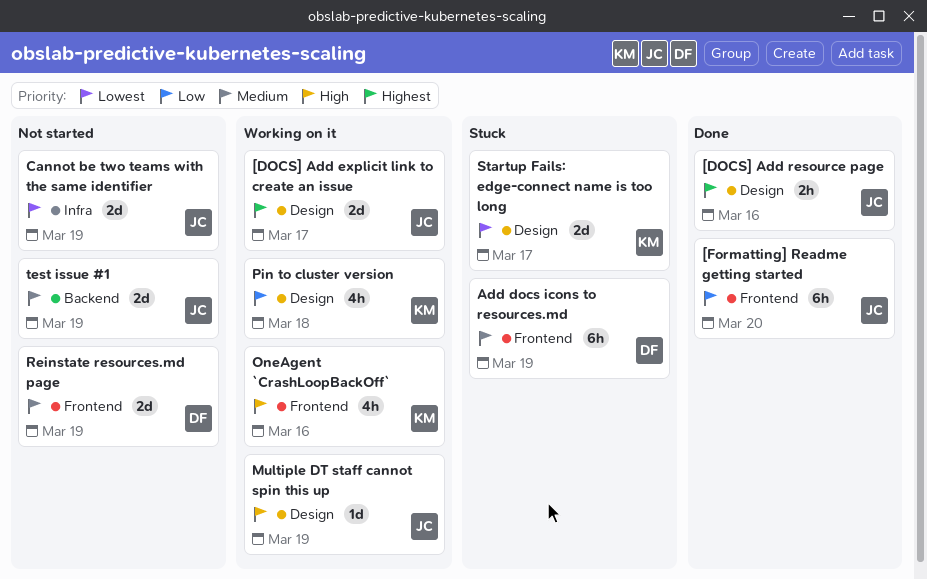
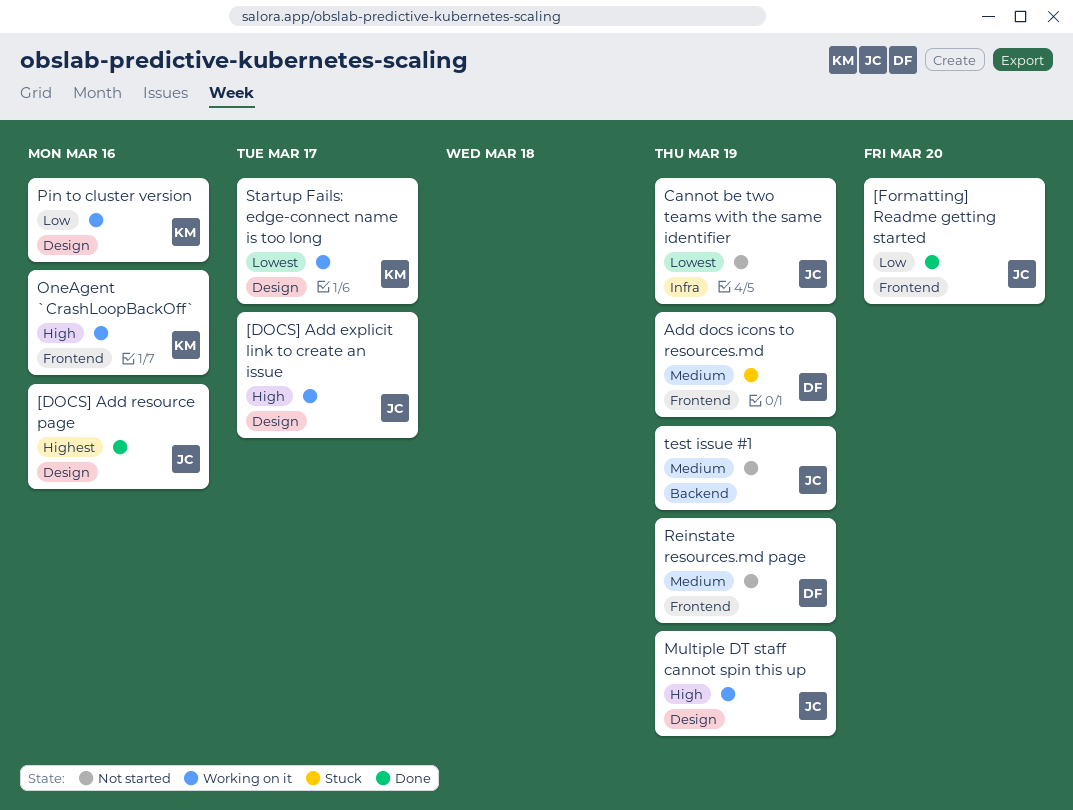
[DOCS] Add explicit link to create an issue, priority: Highest -> High
Pin to cluster version, due: Mar 18 -> Mar 16
Startup Fails: edge-connect name is too long, status: Stuck -> Working on it

